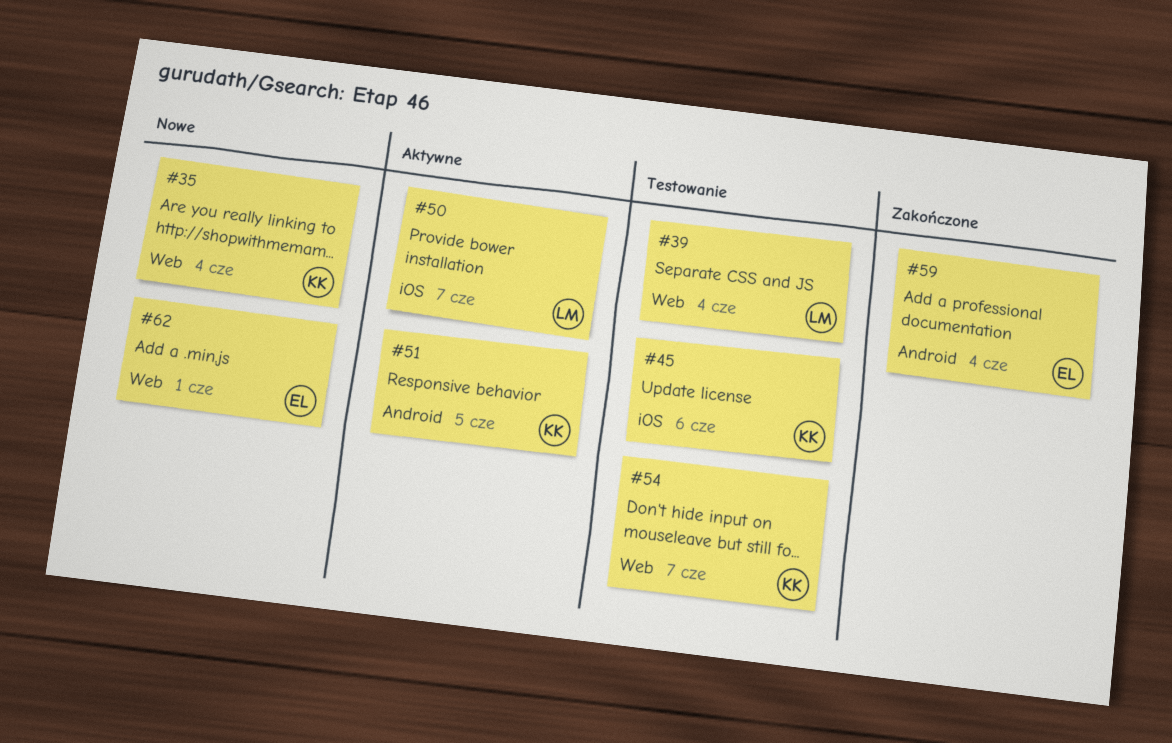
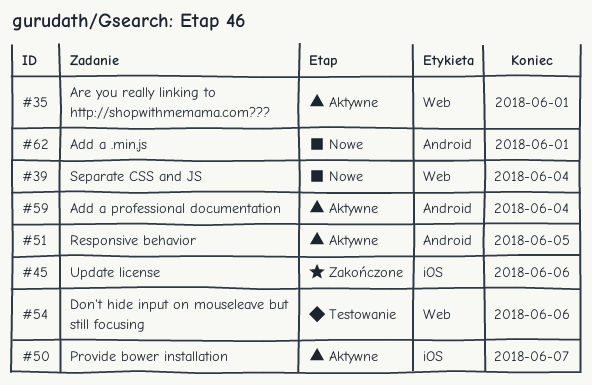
#35, status: Nowe -> Aktywne
#35, due: Jun 4 -> Jun 1
#39, status: Testowanie -> Nowe
#45, status: Testowanie -> Zakończone
#54, due: Jun 7 -> Jun 6
#59, status: Zakończone -> Aktywne
#62, label: Web -> Android

